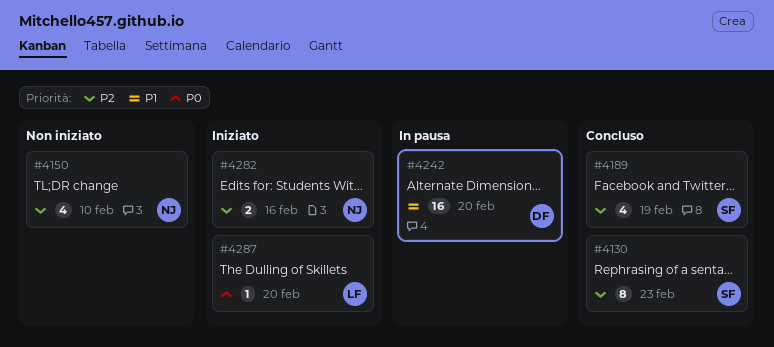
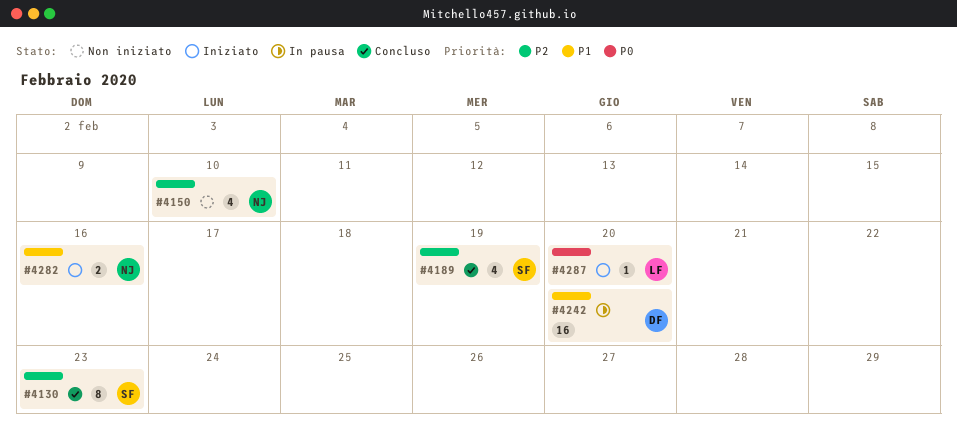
#4282, priority: P2 -> P1

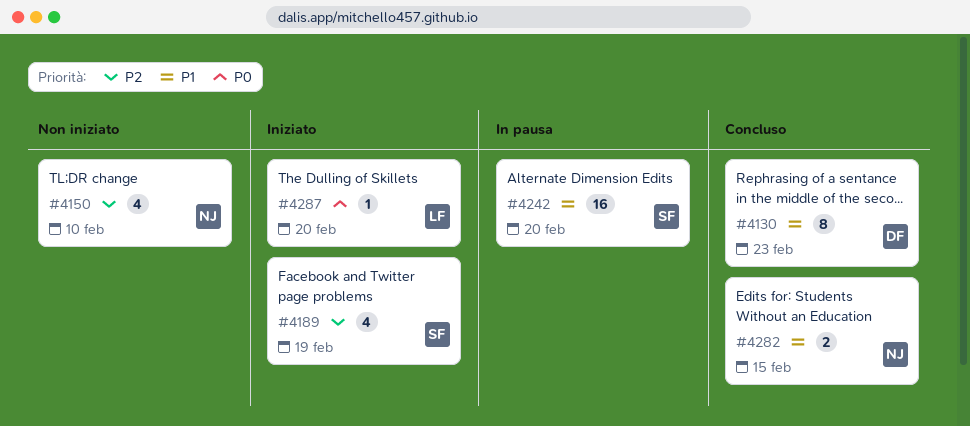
#4130, owner: SF -> DF
#4130, priority: P2 -> P1
#4189, status: Concluso -> Iniziato
#4242, owner: DF -> SF
#4282, status: Iniziato -> Concluso
#4282, due: Feb 16 -> Feb 15

